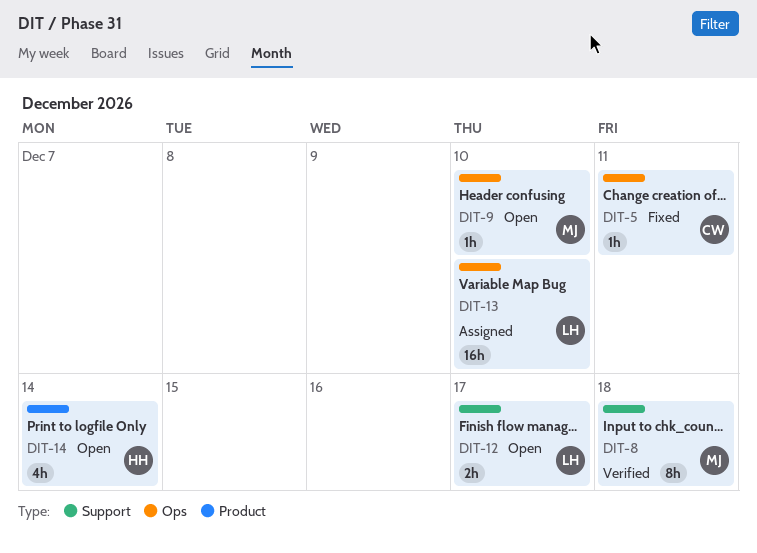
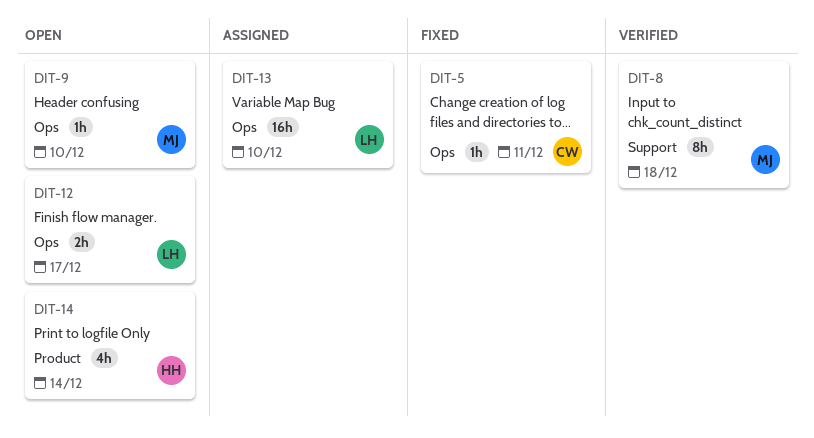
DIT-12, label: Support -> Ops

